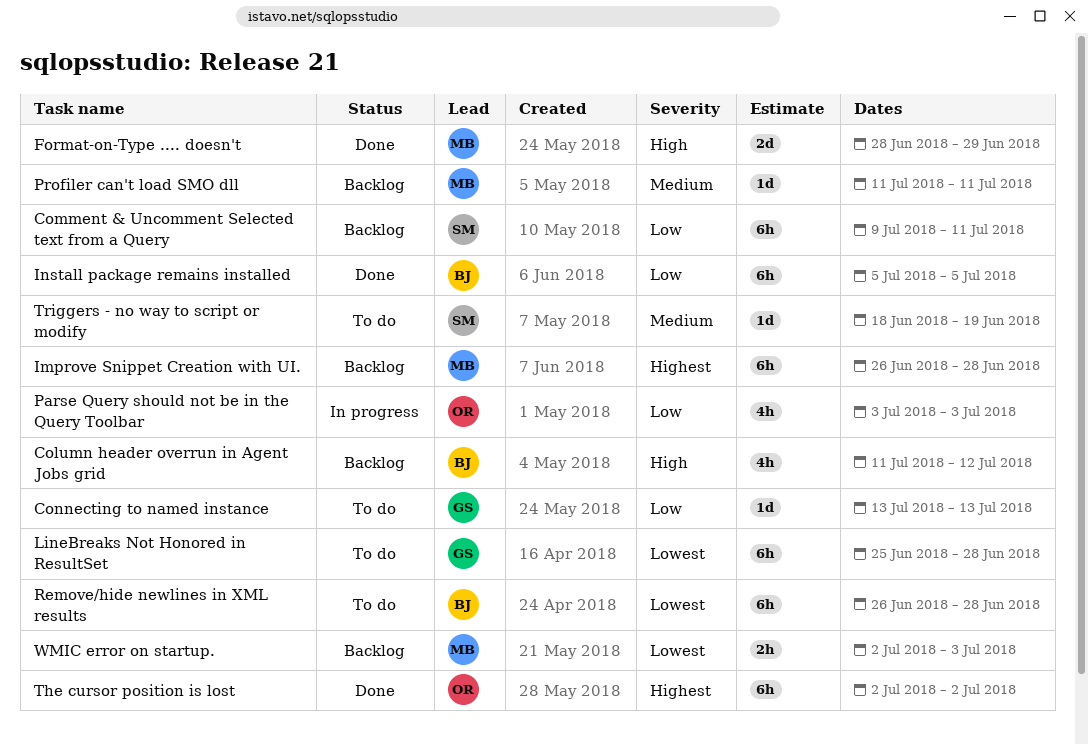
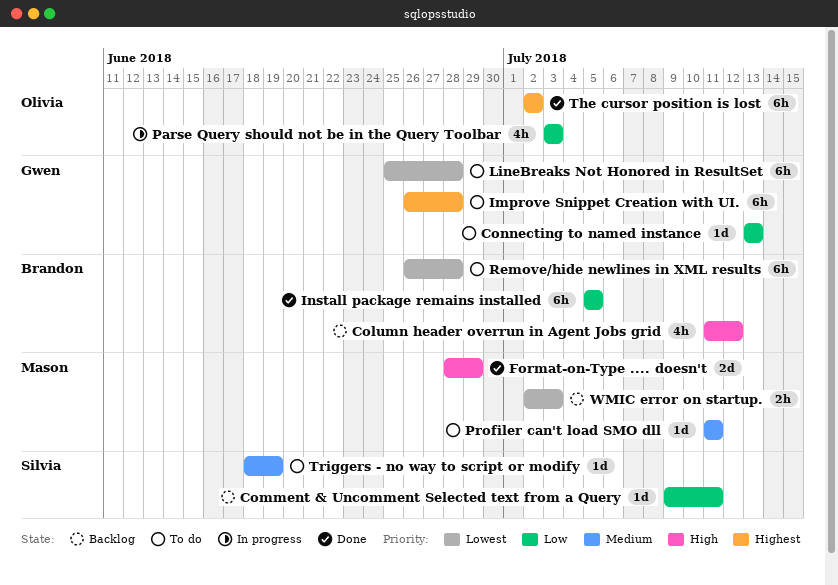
Comment & Uncomment Selected text from a Query, estimate: 6h -> 1d
Improve Snippet Creation with UI., status: Backlog -> To do
Improve Snippet Creation with UI., owner: Mason -> Gwen
Profiler can't load SMO dll, status: Backlog -> To do

